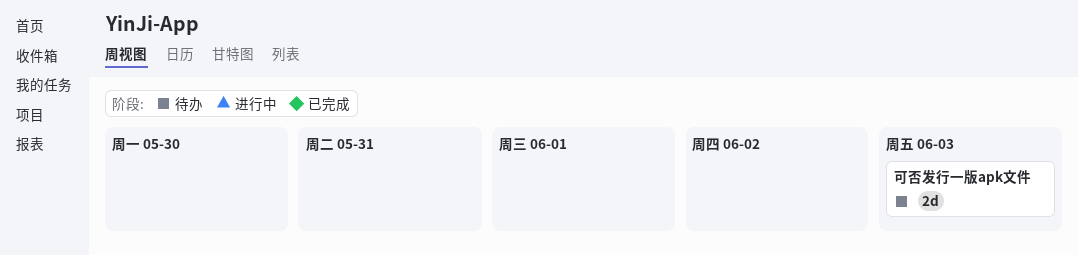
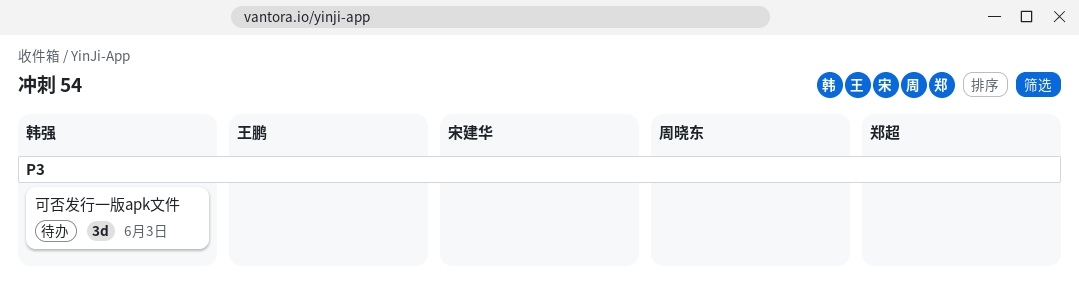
可否发行一版apk文件, estimate: 2d -> 3d

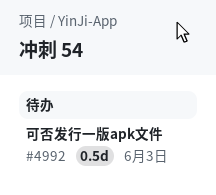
可否发行一版apk文件, estimate: 3d -> 0.5d

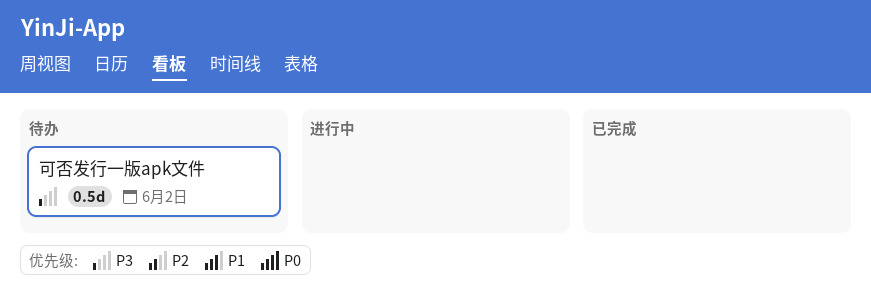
可否发行一版apk文件, due: Jun 3 -> Jun 2

